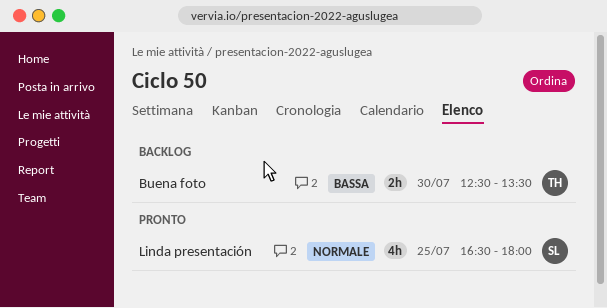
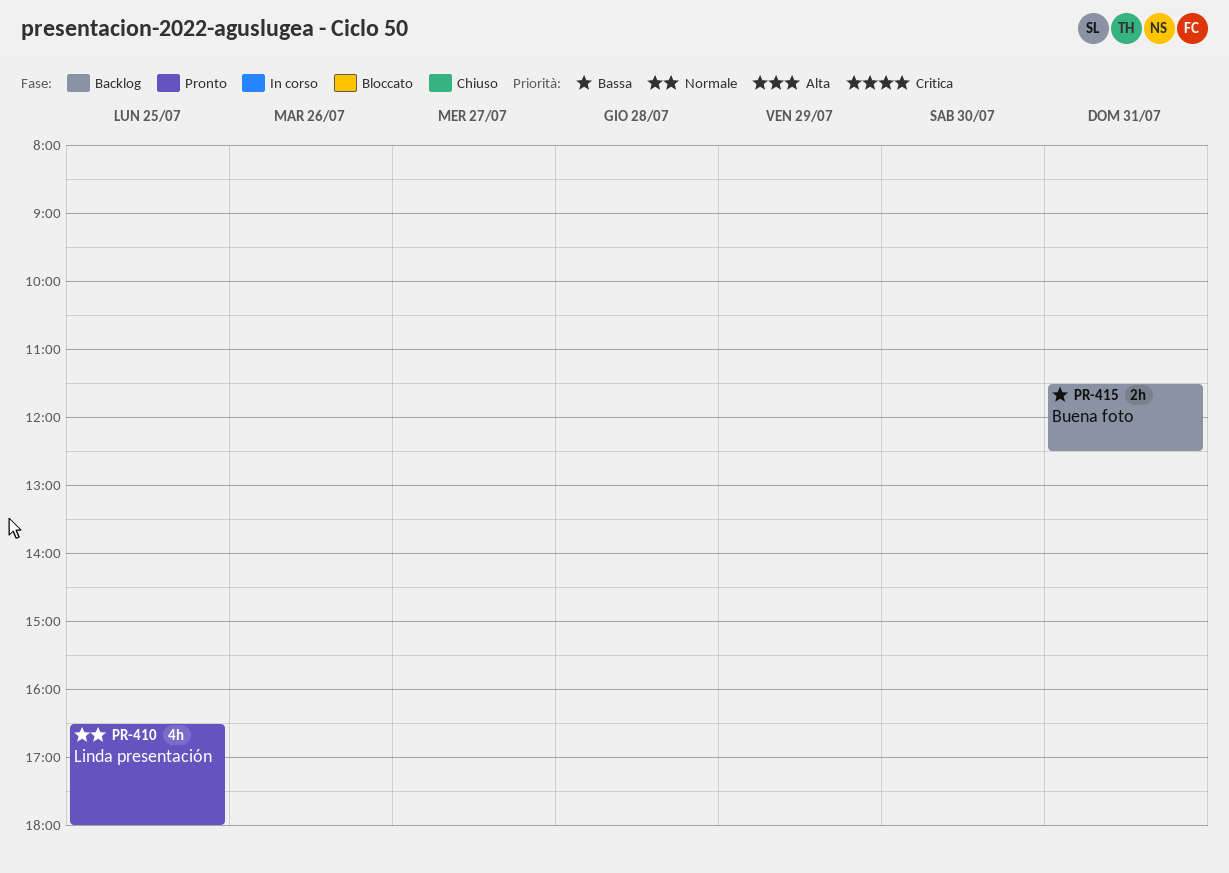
Buena foto, day: Jul 30 -> Jul 31
Buena foto, begins: 12:30 -> 11:30
Buena foto, ends: 13:30 -> 12:30

